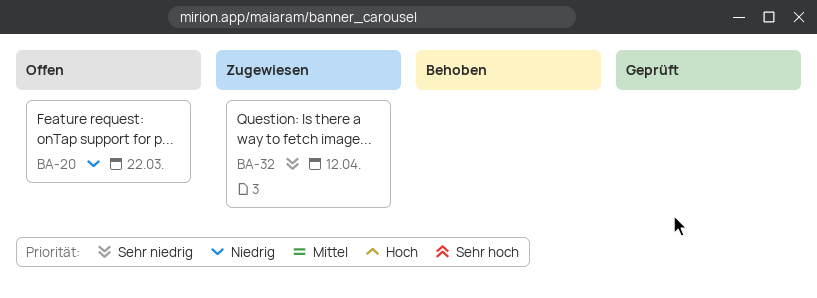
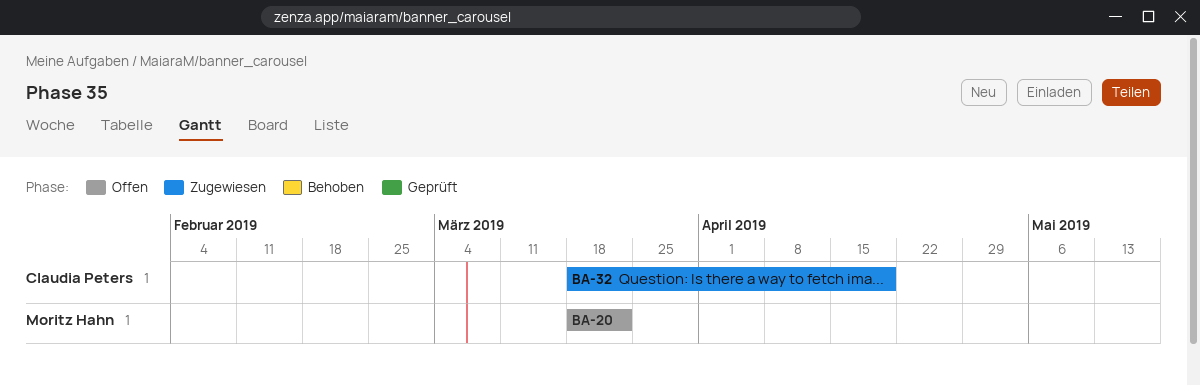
BA-32, due: Apr 12 -> Apr 19

